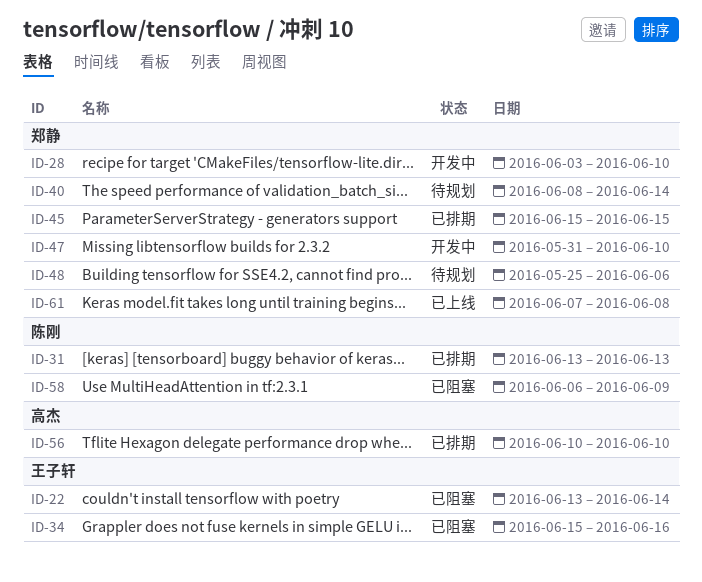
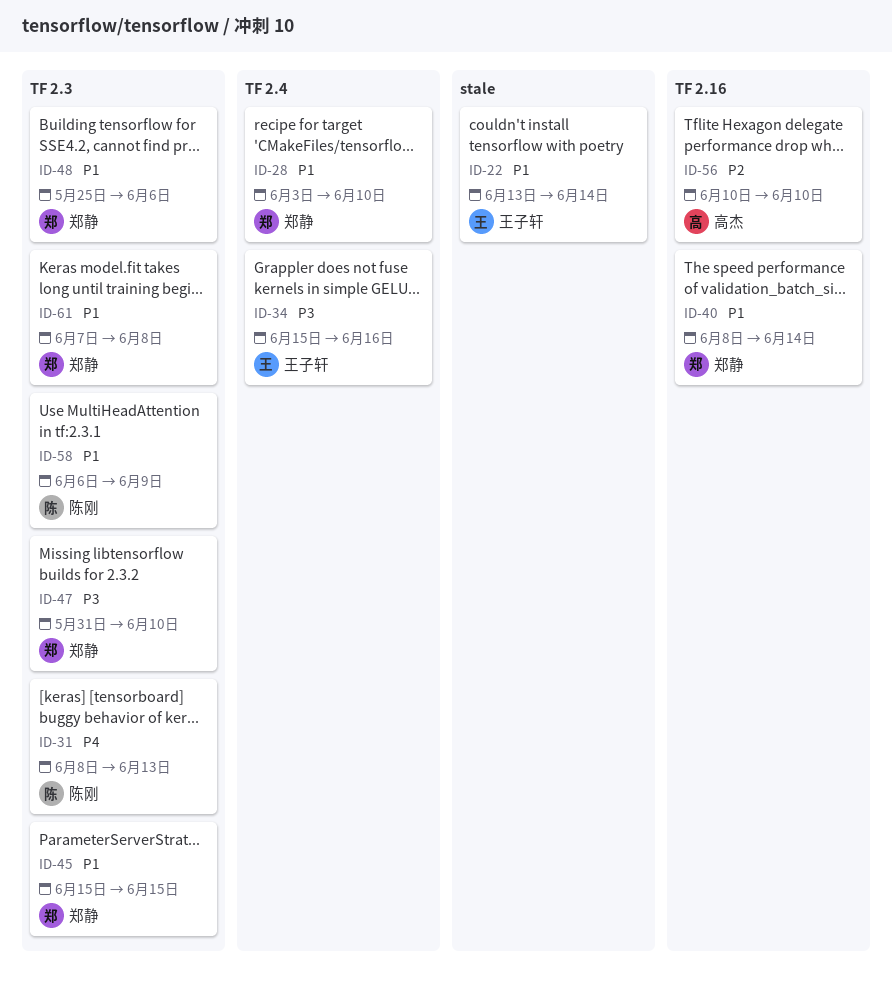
ID-31, start: Jun 13 -> Jun 8

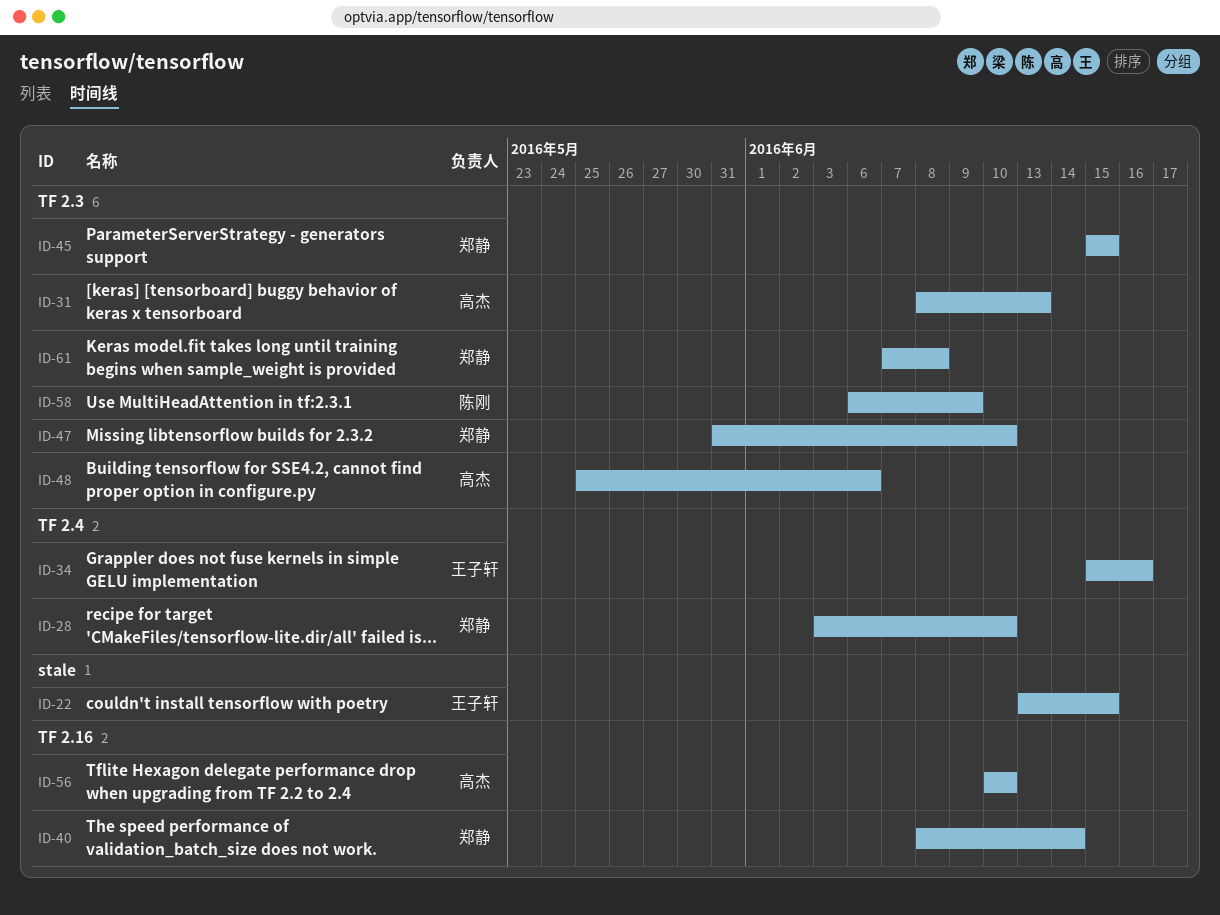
ID-22, due: Jun 14 -> Jun 15
ID-31, owner: 陈刚 -> 高杰
ID-48, owner: 郑静 -> 高杰

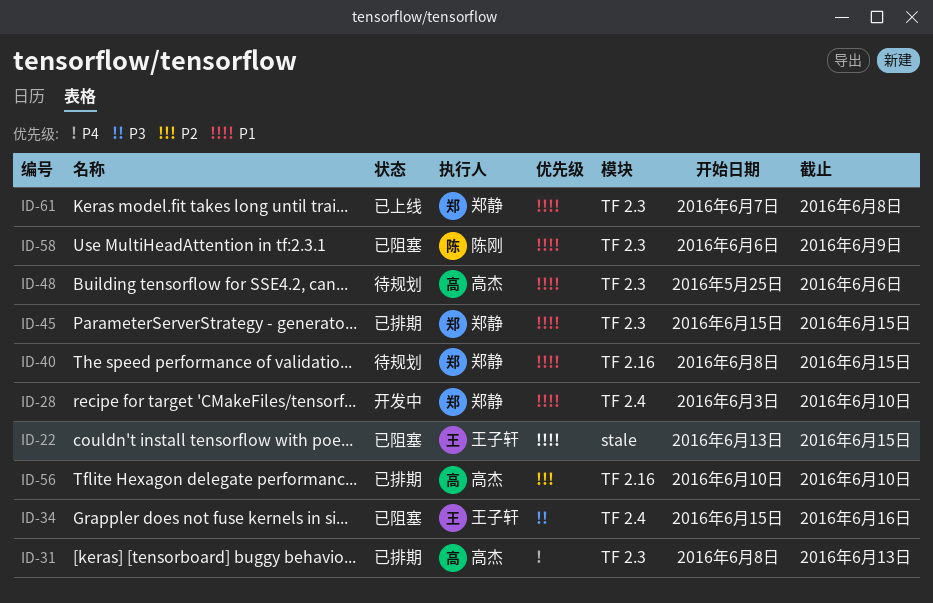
ID-40, due: Jun 14 -> Jun 15
ID-47: present -> none

